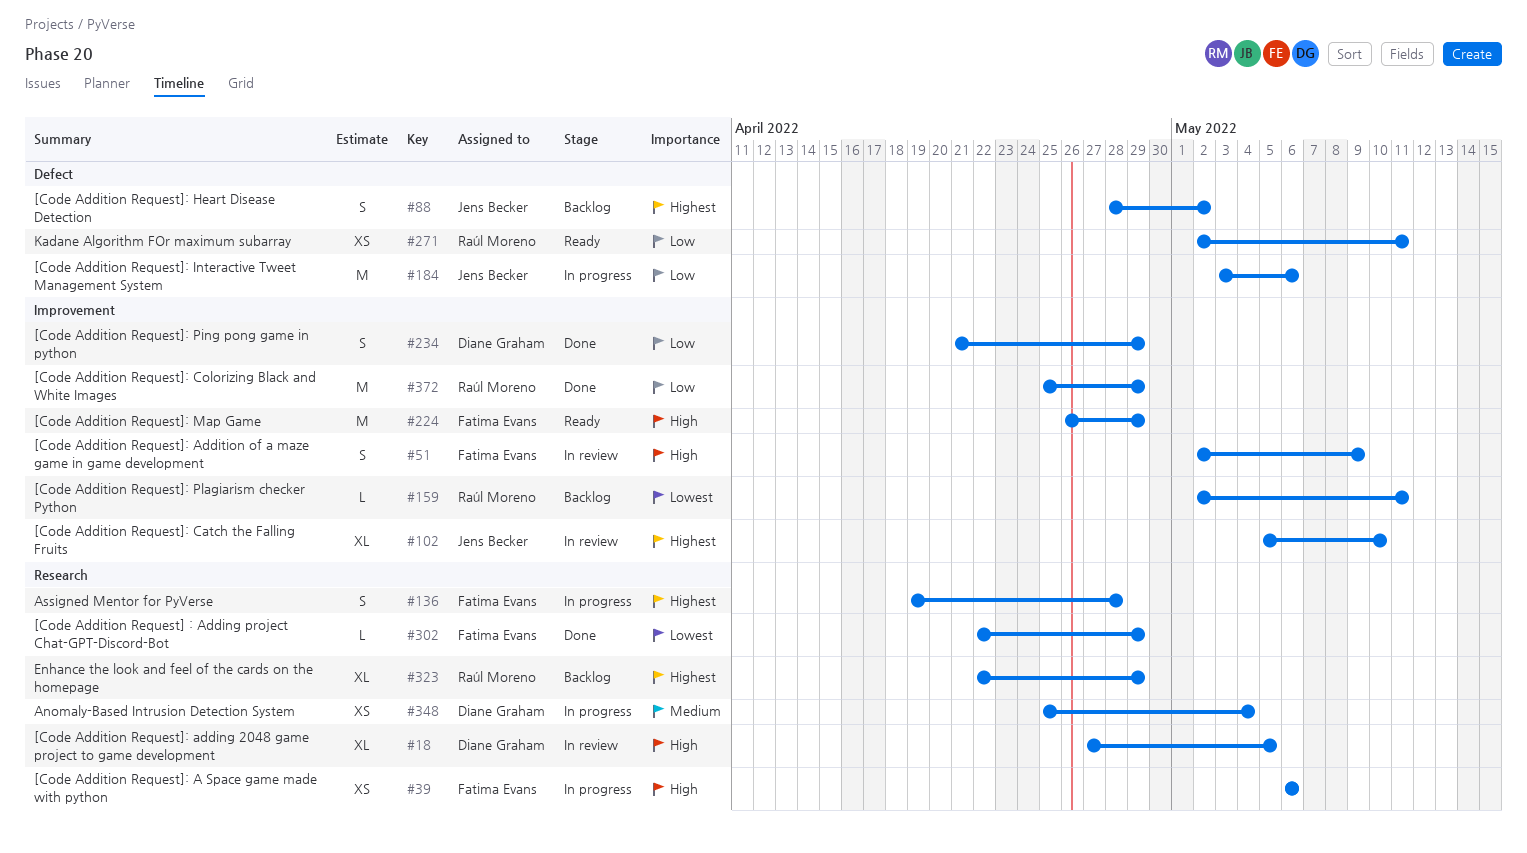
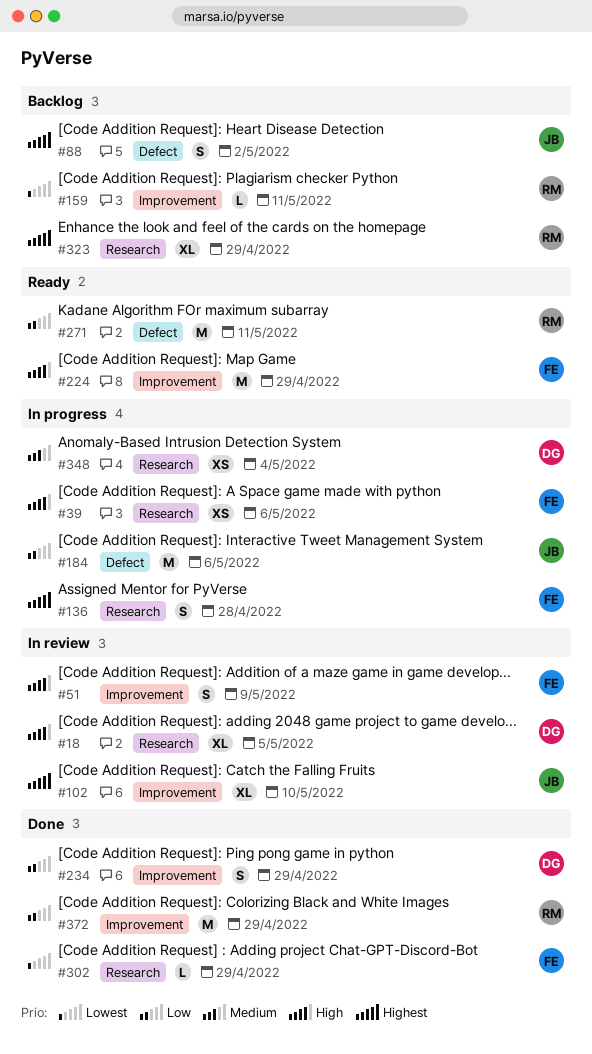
#271, estimate: XS -> M

